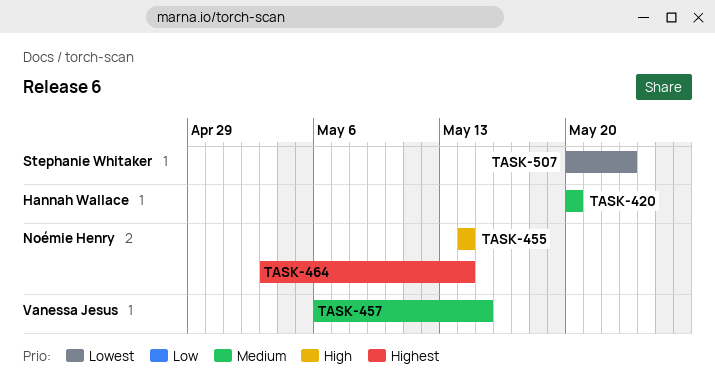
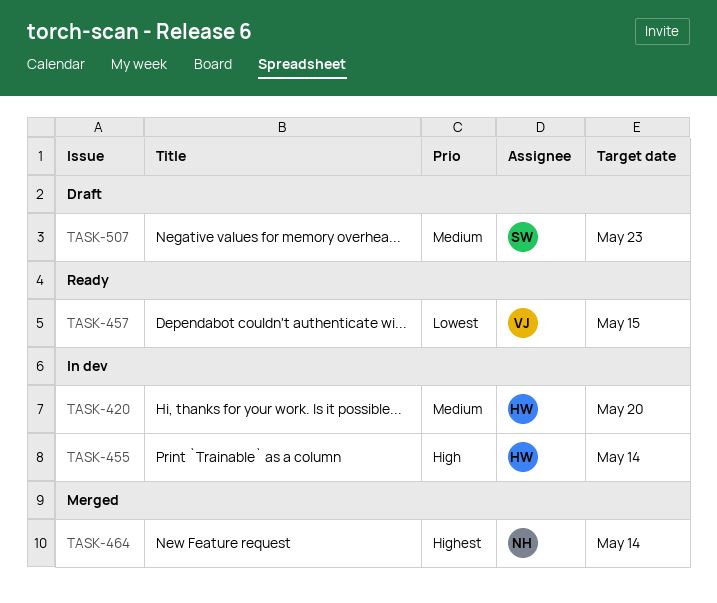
TASK-455, owner: Noémie Henry -> Hannah Wallace
TASK-457, priority: Medium -> Lowest
TASK-507, priority: Lowest -> Medium

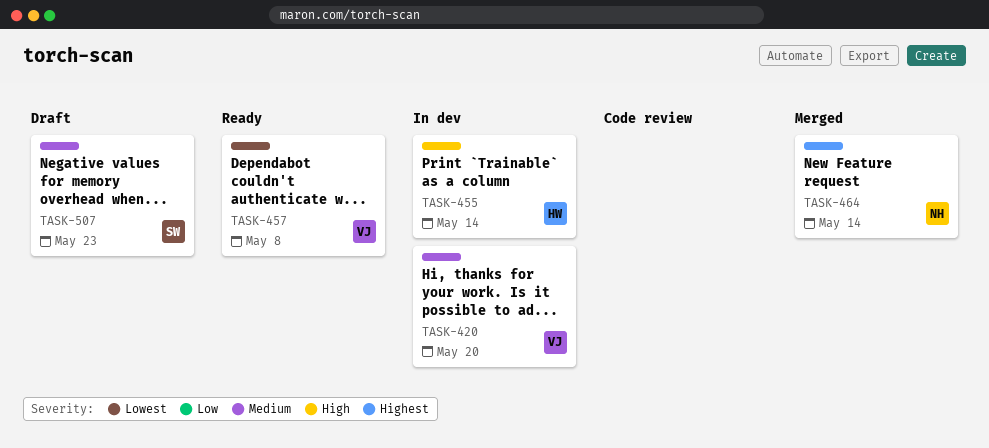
TASK-420, owner: HW -> VJ
TASK-457, due: May 15 -> May 8

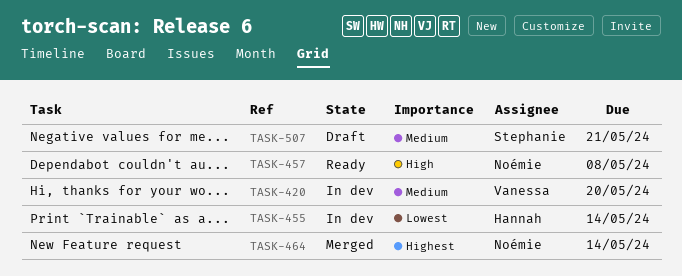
TASK-455, priority: High -> Lowest
TASK-457, owner: Vanessa -> Noémie
TASK-457, priority: Lowest -> High
TASK-507, due: May 23 -> May 21

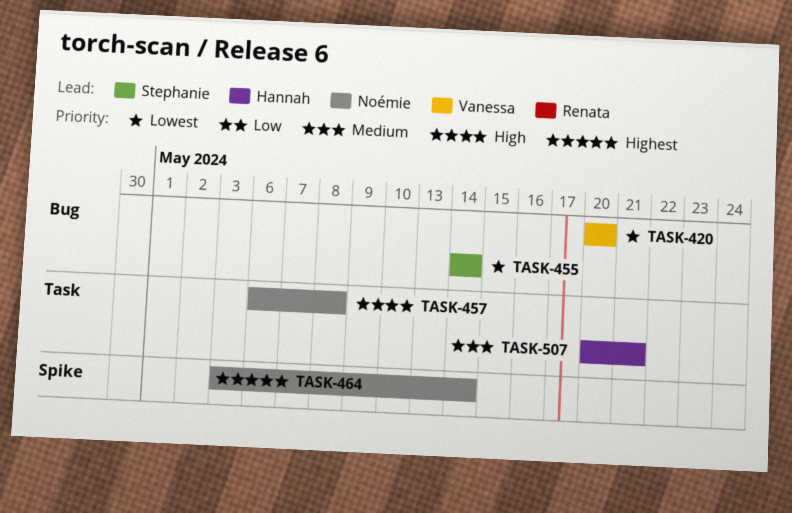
TASK-420, priority: Medium -> Lowest
TASK-455, owner: Hannah -> Stephanie
TASK-507, owner: Stephanie -> Hannah

